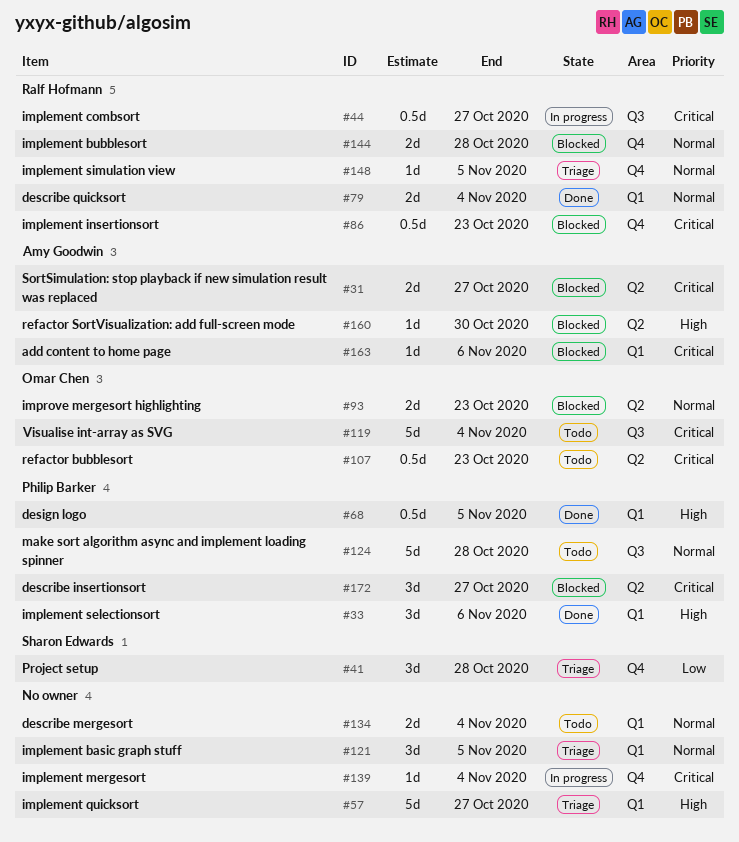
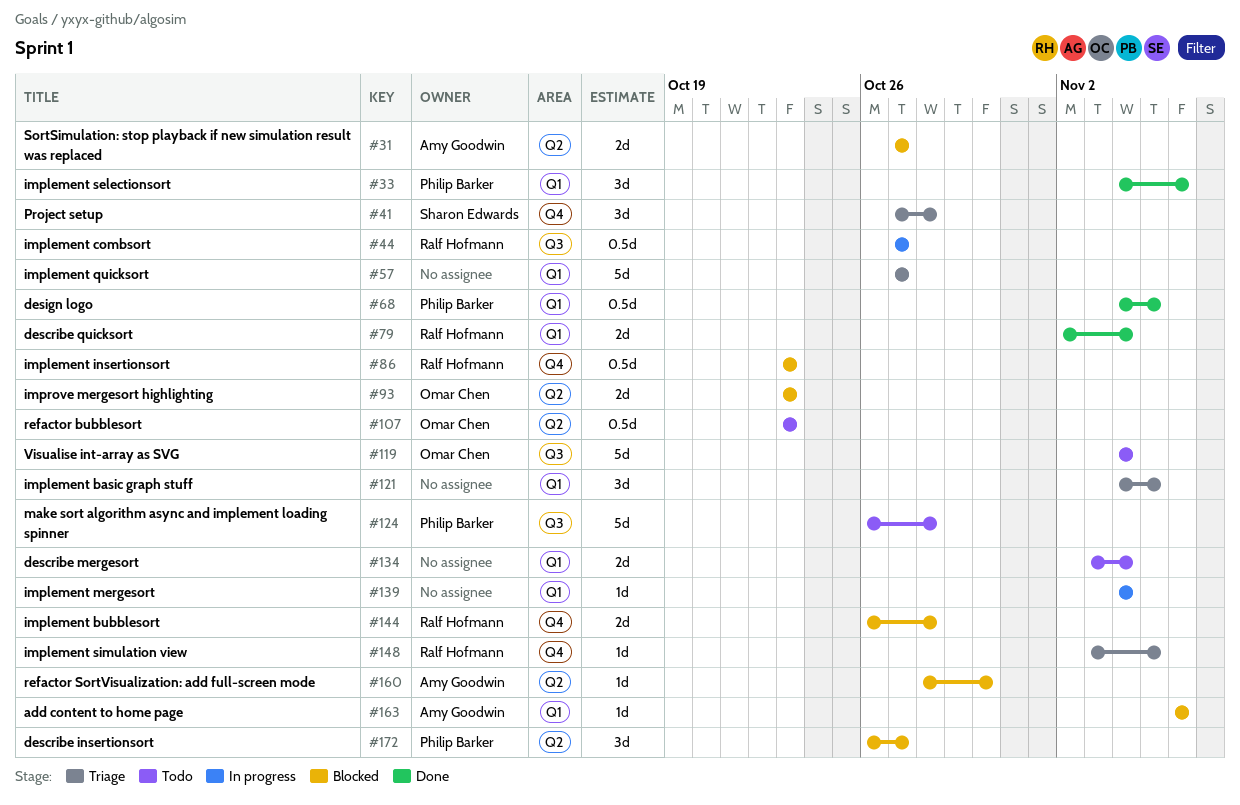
#139, label: Q4 -> Q1

